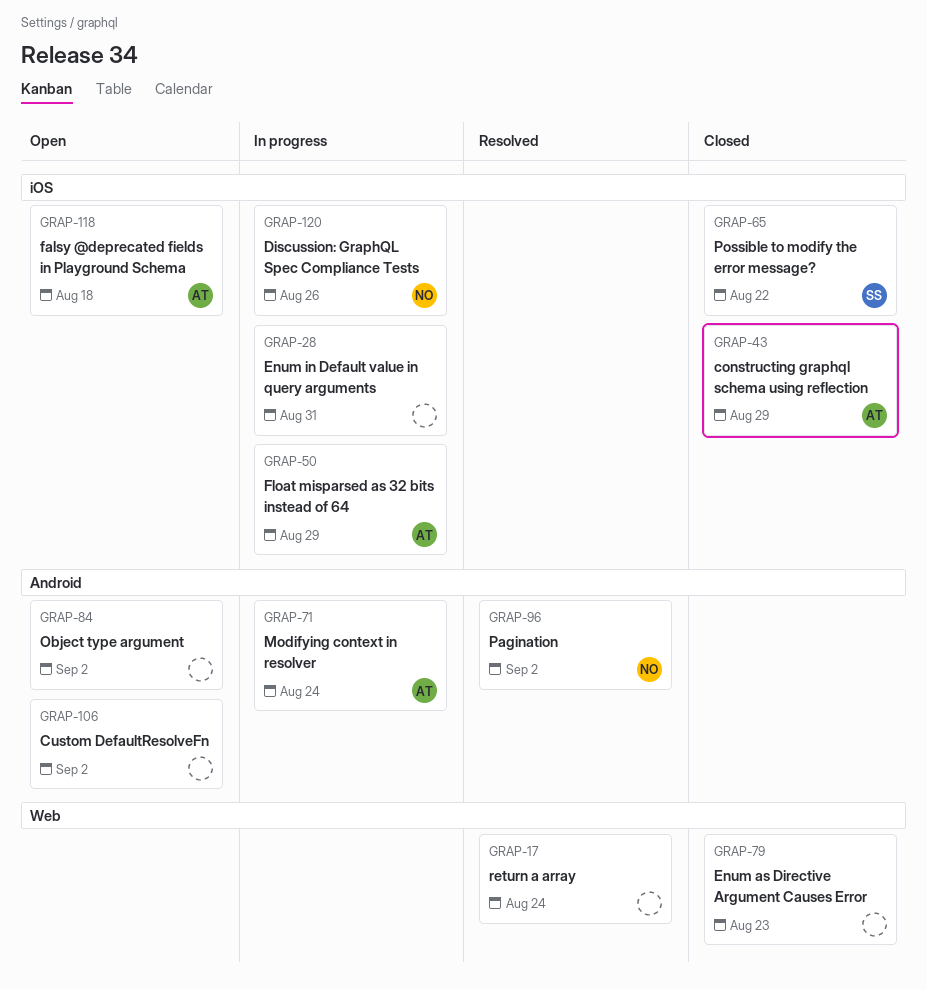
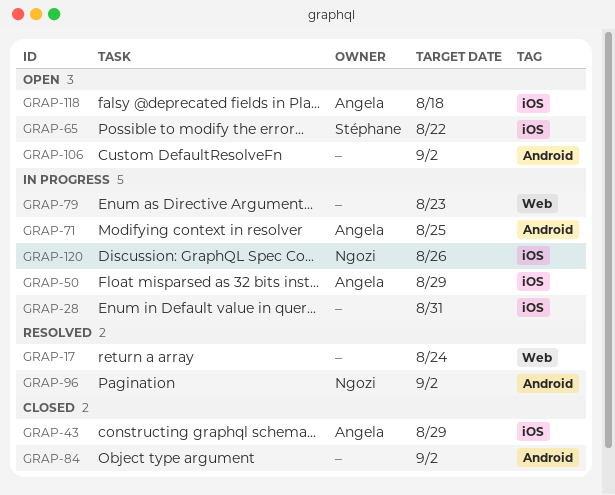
GRAP-65, status: Closed -> Open
GRAP-71, due: Aug 24 -> Aug 25
GRAP-79, status: Closed -> In progress
GRAP-84, status: Open -> Closed

